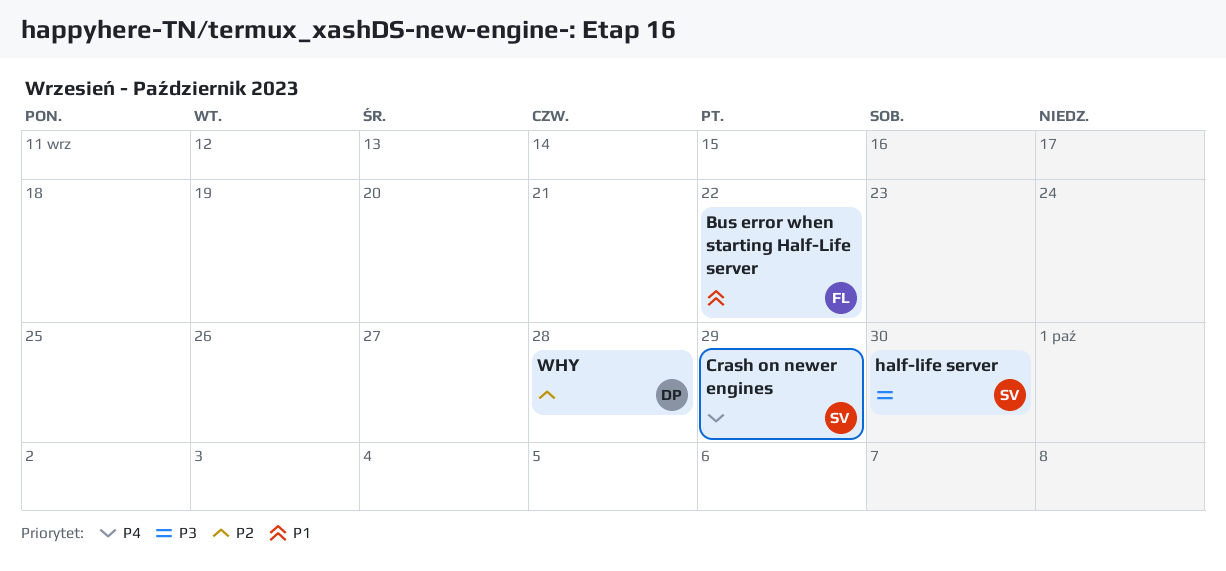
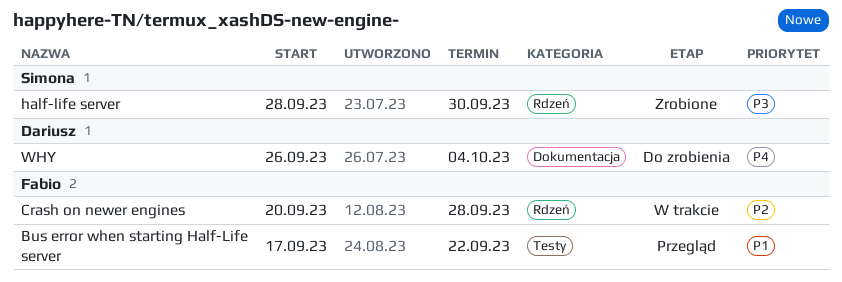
Crash on newer engines, owner: Simona -> Fabio
Crash on newer engines, priority: P4 -> P2
Crash on newer engines, due: Sep 29 -> Sep 28
WHY, priority: P2 -> P4
WHY, due: Sep 28 -> Oct 4

